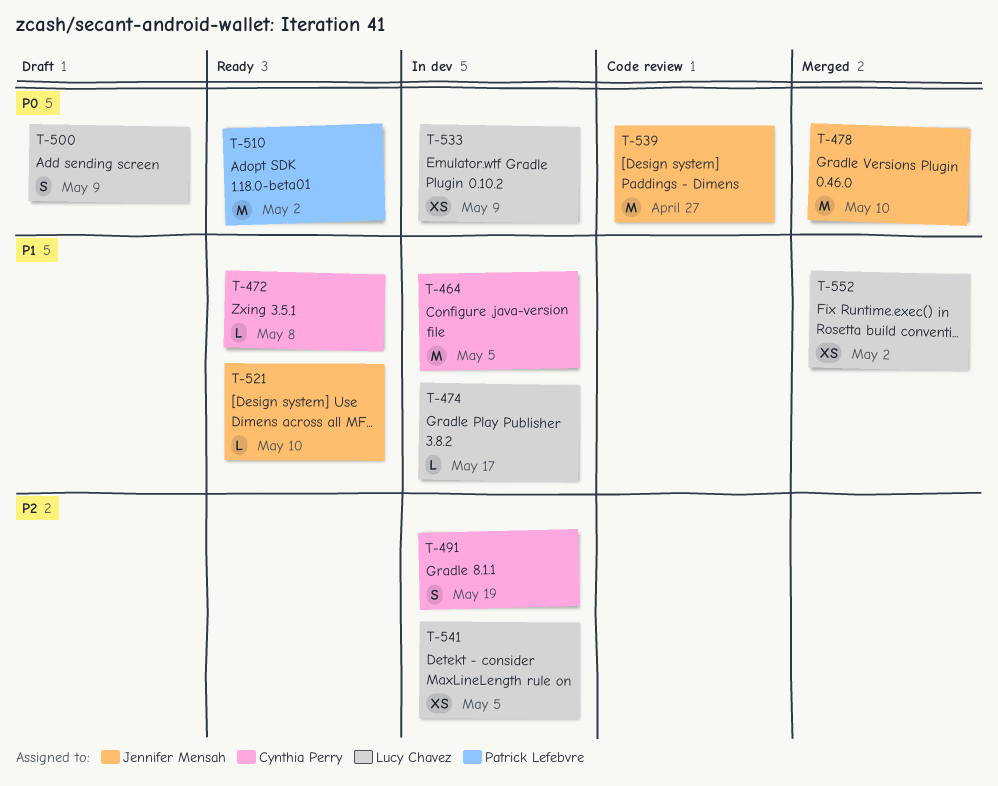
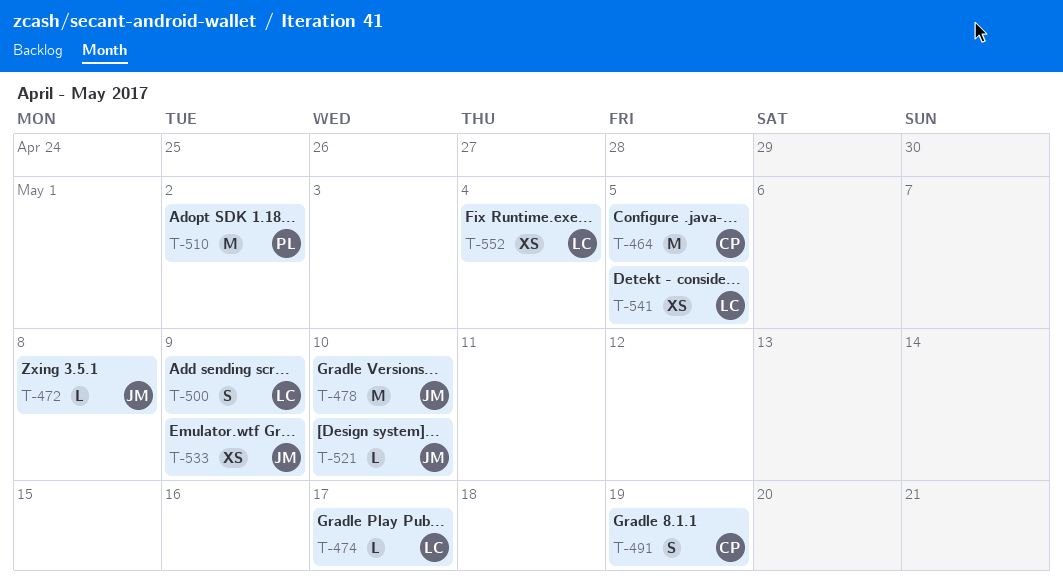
T-472, owner: Cynthia Perry -> Jennifer Mensah
T-533, owner: Lucy Chavez -> Jennifer Mensah
T-539: present -> none
T-552, due: May 2 -> May 4

